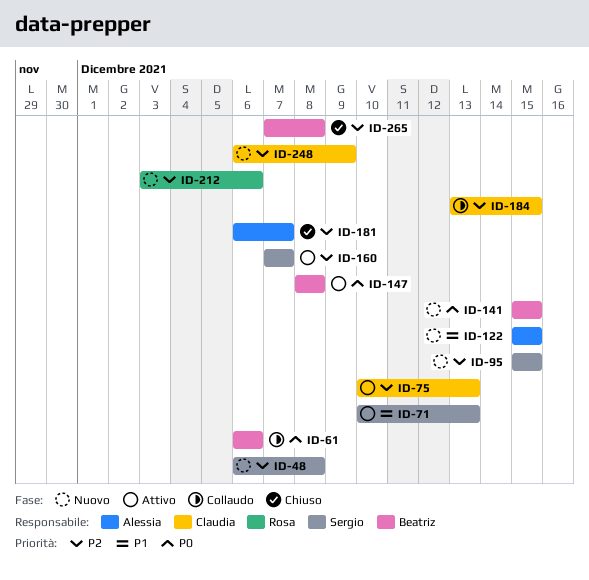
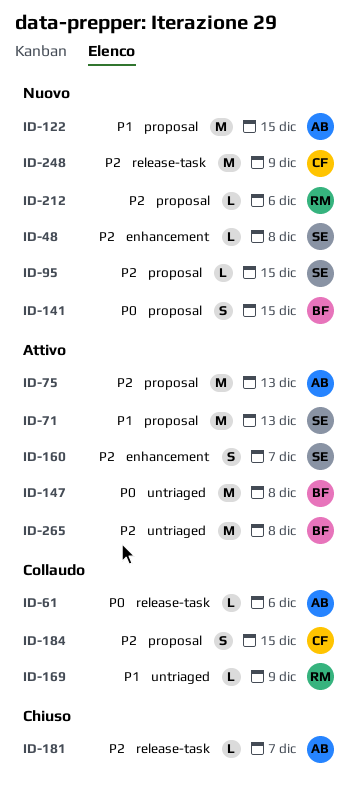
ID-61, owner: Beatriz -> Alessia
ID-75, owner: Claudia -> Alessia
ID-169: none -> present
ID-265, status: Chiuso -> Attivo

